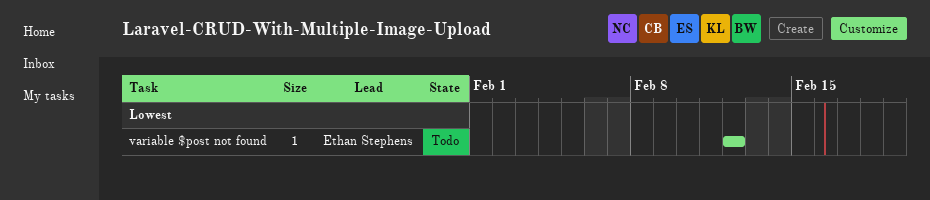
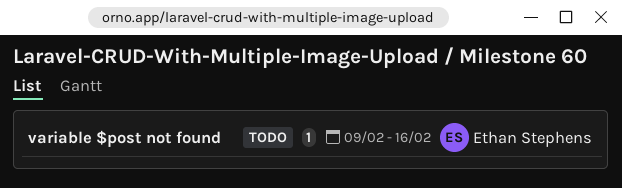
variable $post not found, start: Feb 12 -> Feb 9
variable $post not found, due: Feb 12 -> Feb 16

